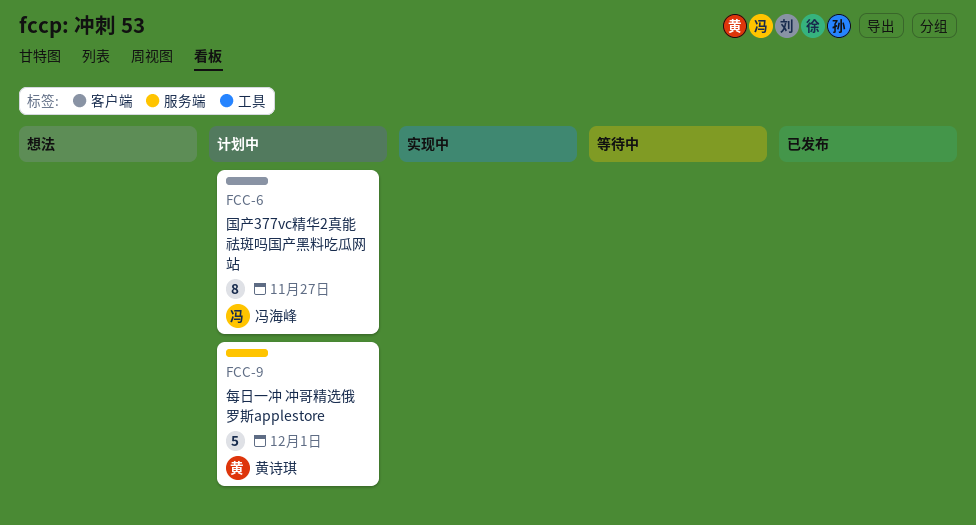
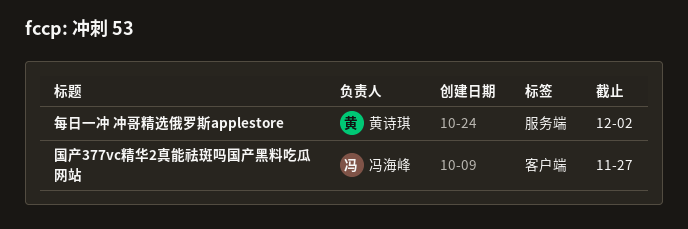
每日一冲 冲哥精选俄罗斯applestore, due: Dec 1 -> Dec 2

